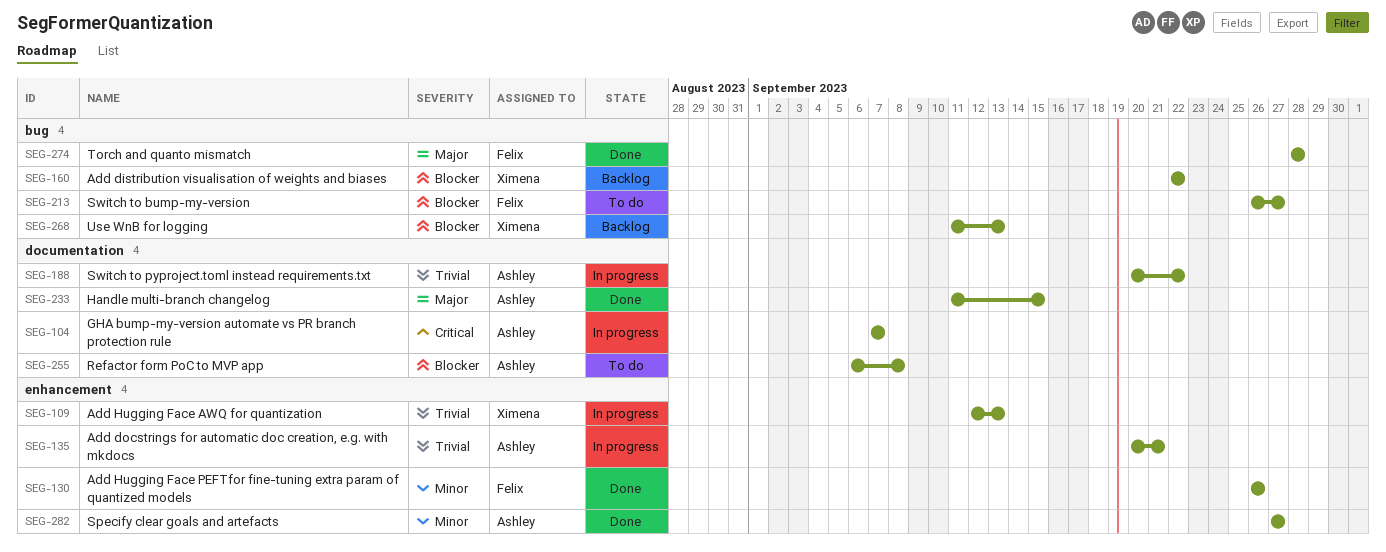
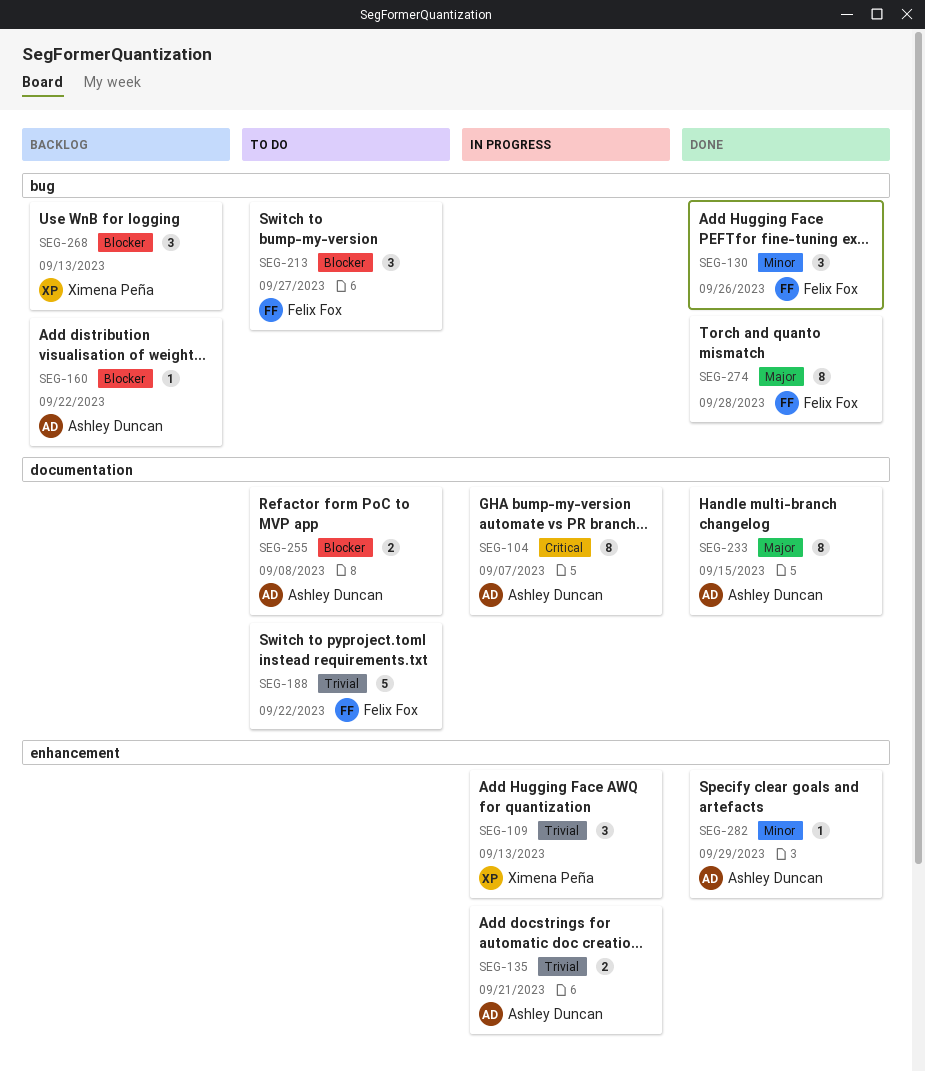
SEG-130, label: enhancement -> bug
SEG-160, owner: Ximena Peña -> Ashley Duncan
SEG-188, status: In progress -> To do
SEG-188, owner: Ashley Duncan -> Felix Fox
SEG-282, due: Sep 27 -> Sep 29

